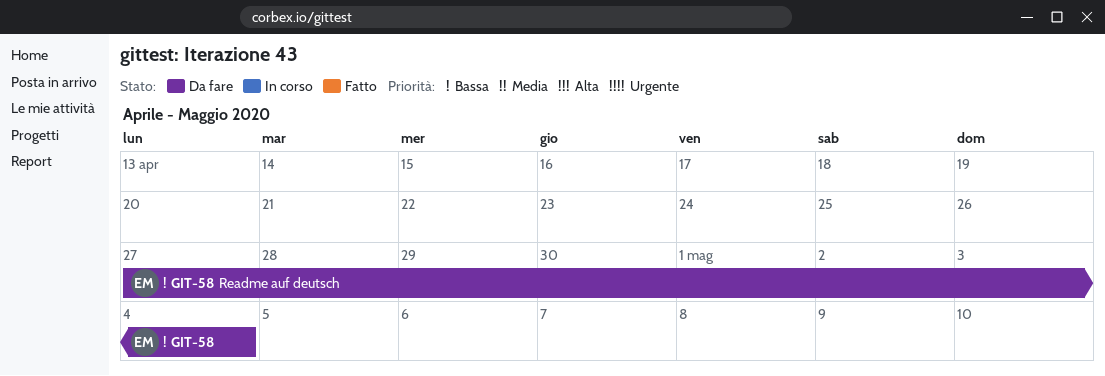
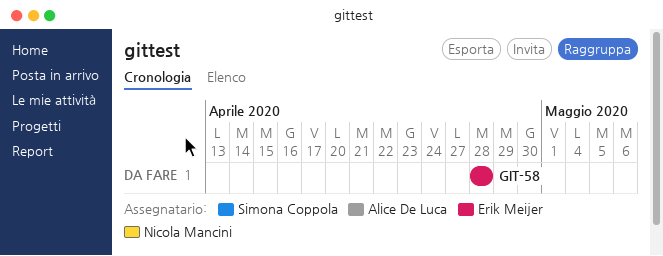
GIT-58, start: Apr 27 -> Apr 28
GIT-58, due: May 4 -> Apr 28

